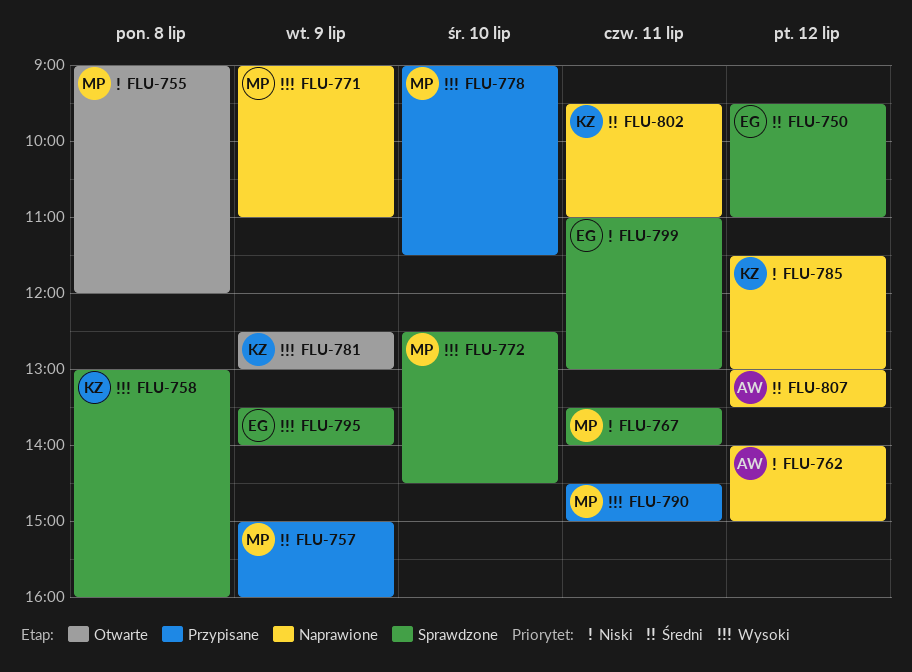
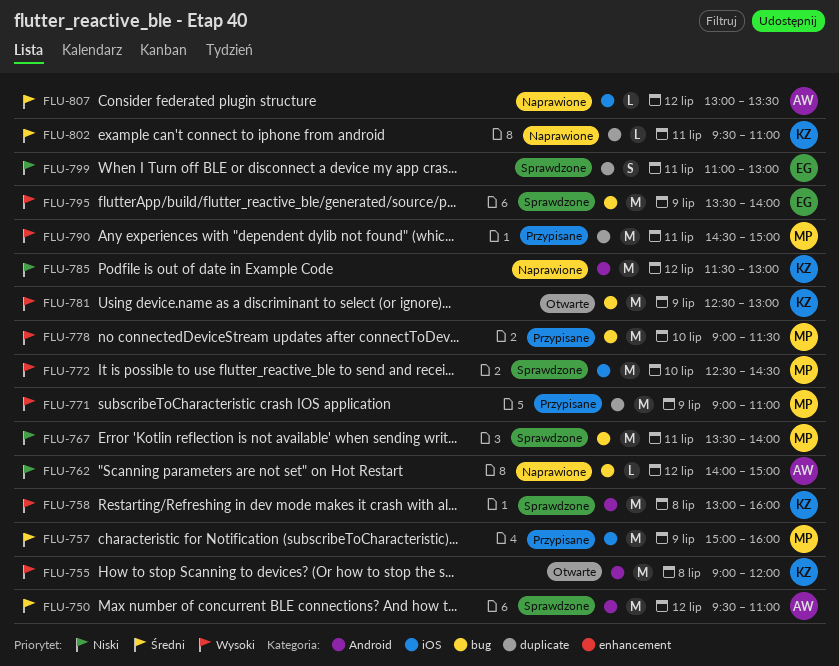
FLU-750, owner: EG -> AW
FLU-755, owner: MP -> KZ
FLU-755, priority: Niski -> Wysoki
FLU-771, status: Naprawione -> Przypisane

